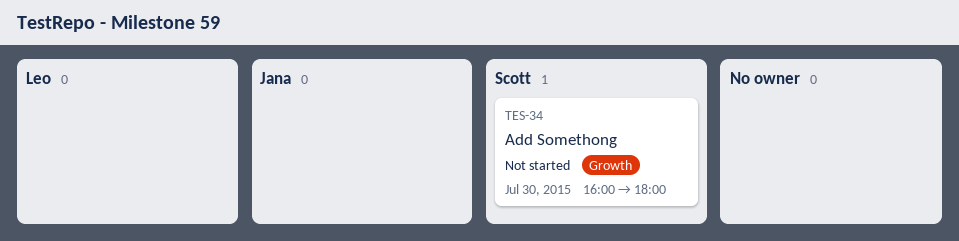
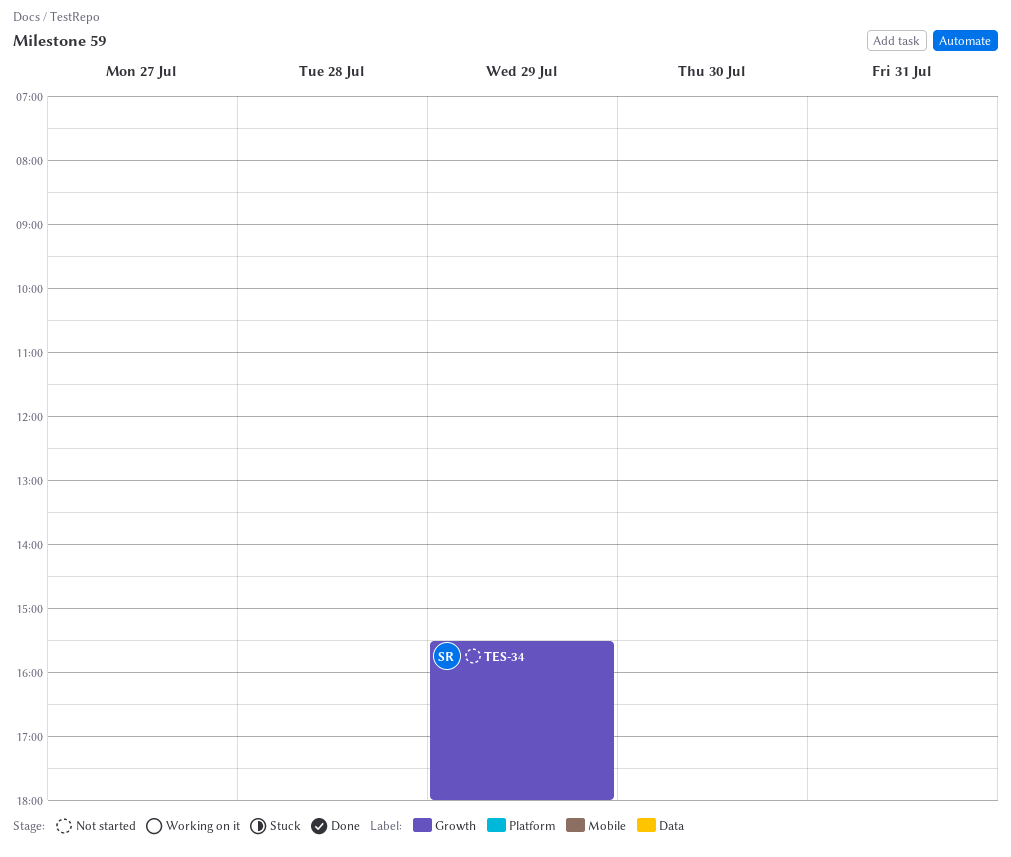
TES-34, day: Jul 30 -> Jul 29
TES-34, begins: 16:00 -> 15:30

